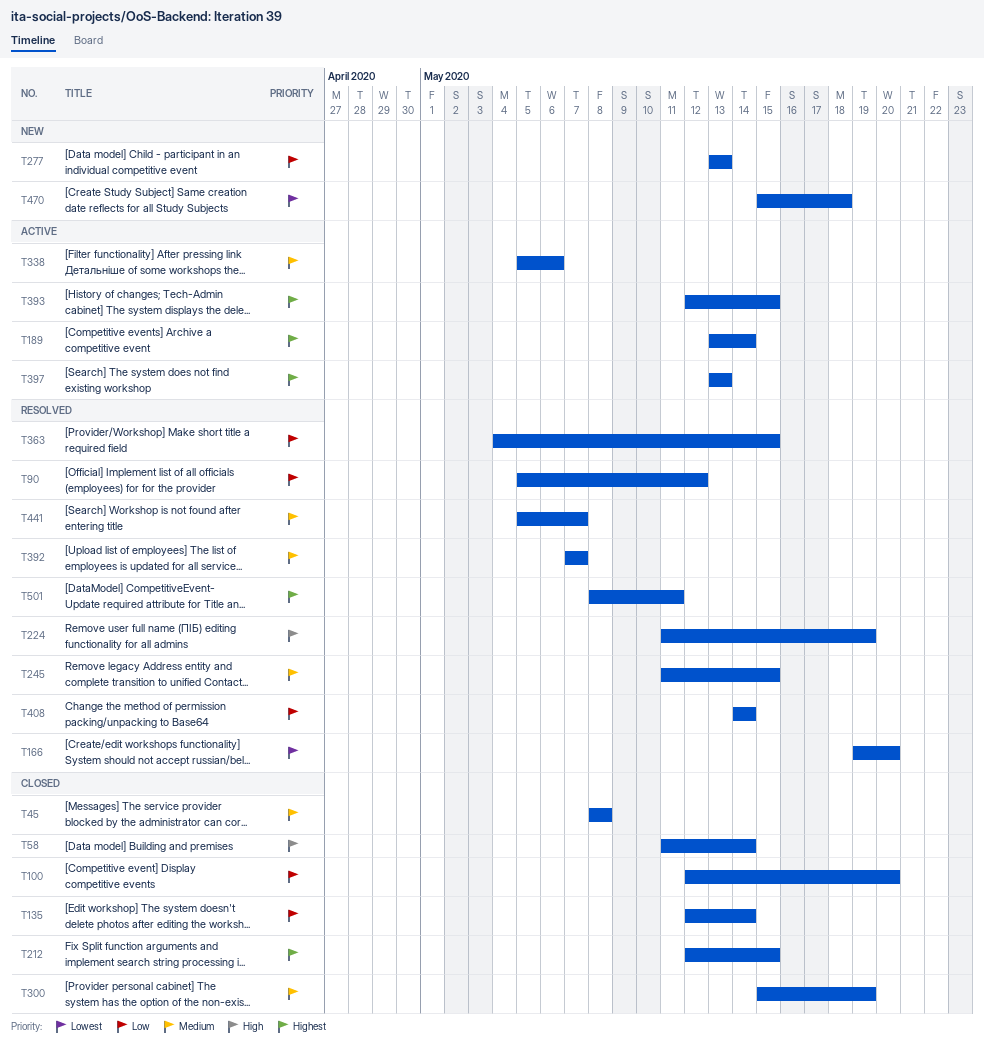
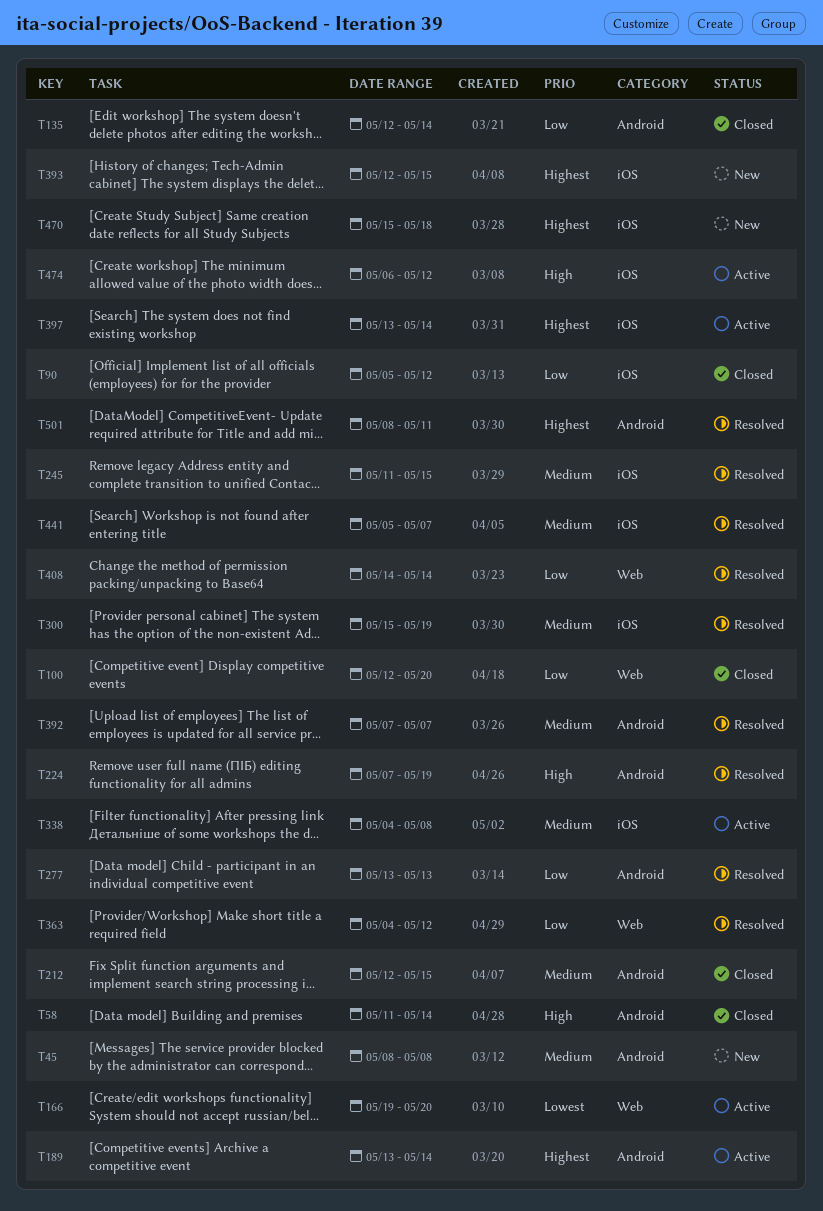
T45, status: Closed -> New
T90, status: Resolved -> Closed
T166, status: Resolved -> Active
T212, priority: Highest -> Medium
T224, start: May 11 -> May 7
T277, status: New -> Resolved
T300, status: Closed -> Resolved
T338, start: May 5 -> May 4
T338, due: May 6 -> May 8
T363, due: May 15 -> May 12
T393, status: Active -> New
T397, due: May 13 -> May 14
T470, priority: Lowest -> Highest
T474: none -> present

